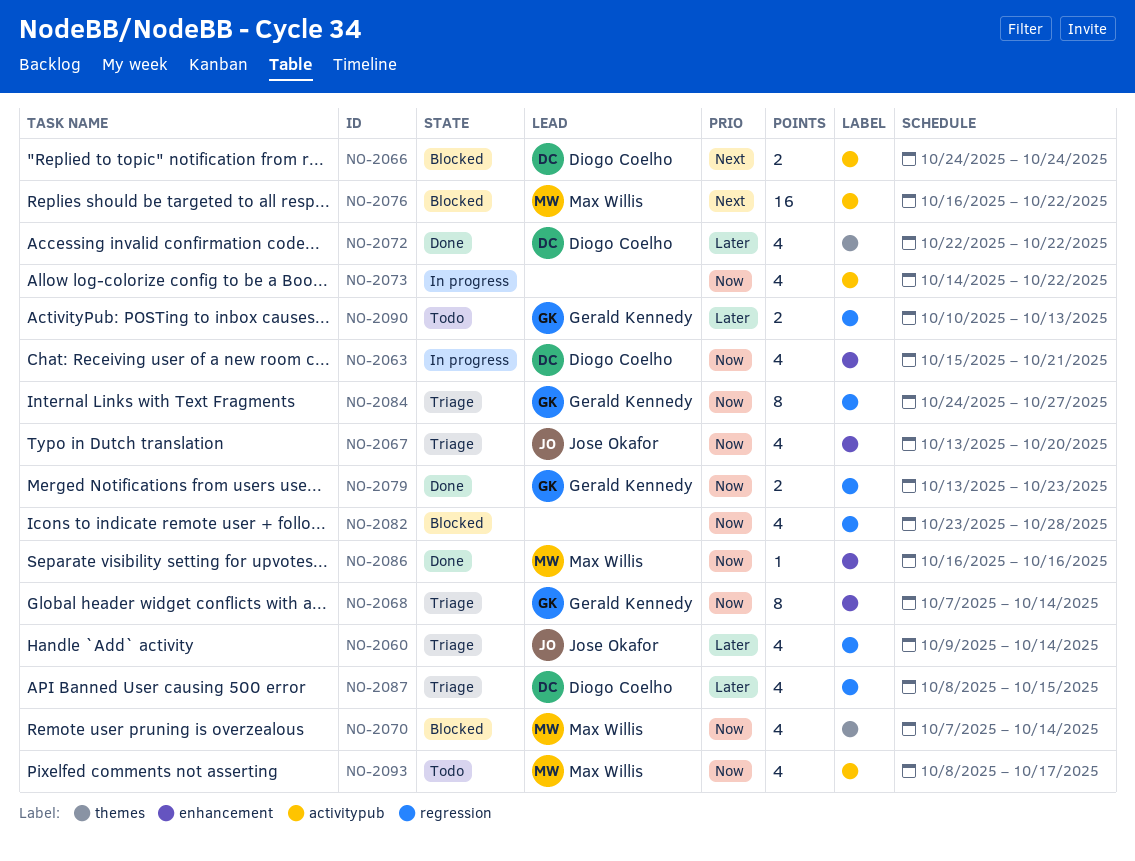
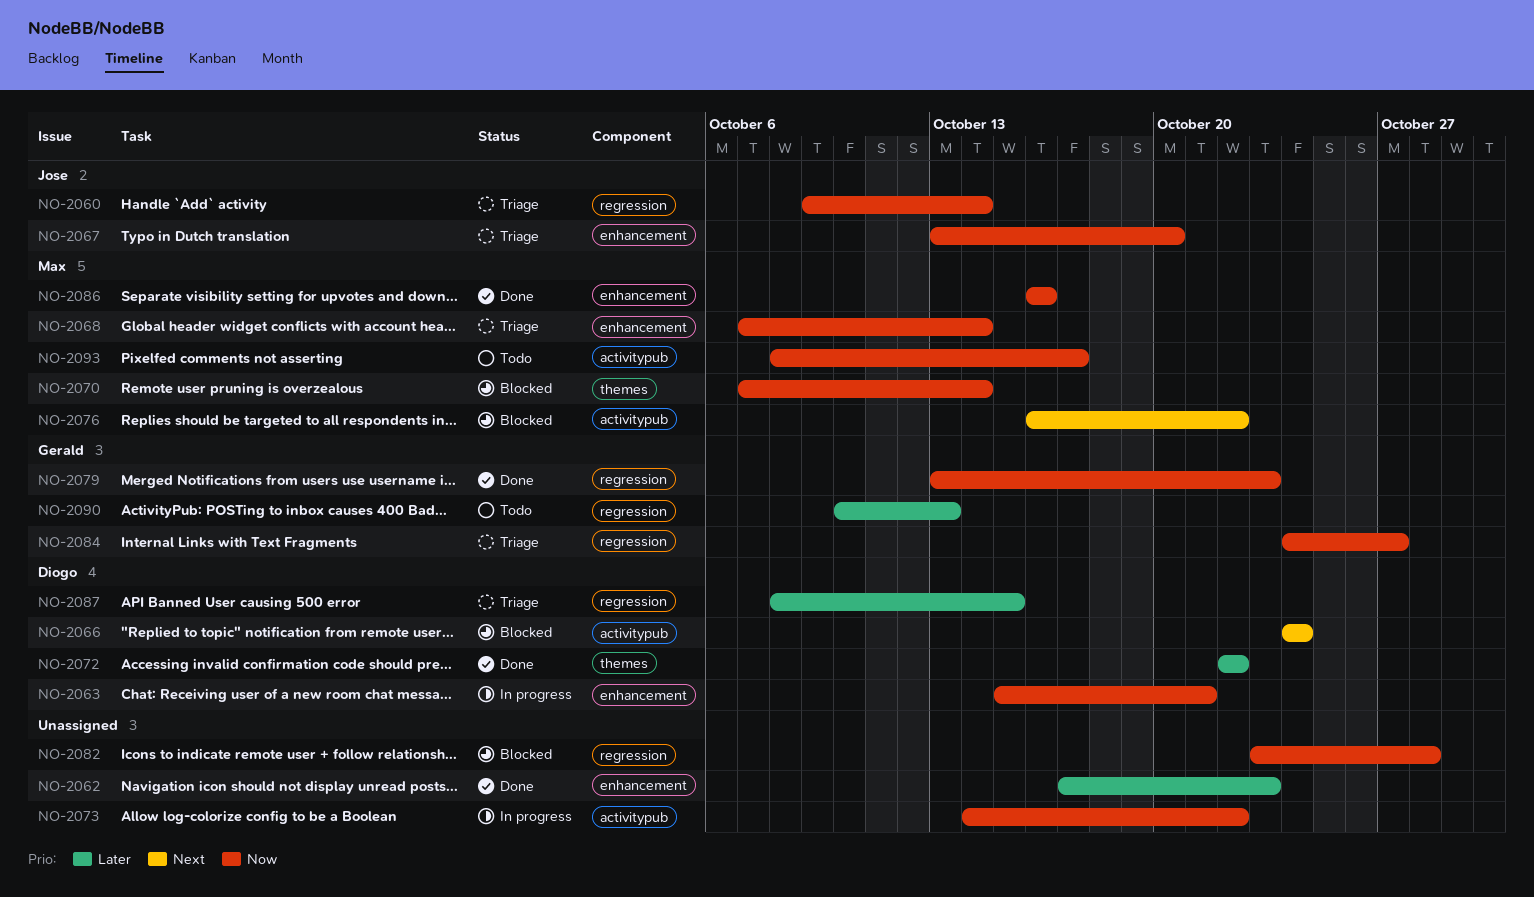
NO-2060, priority: Later -> Now
NO-2062: none -> present
NO-2068, owner: Gerald Kennedy -> Max Willis

